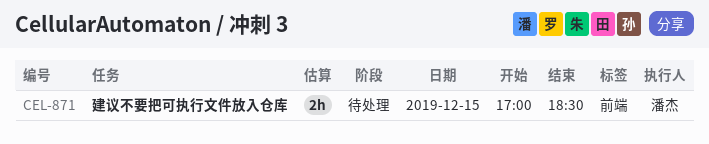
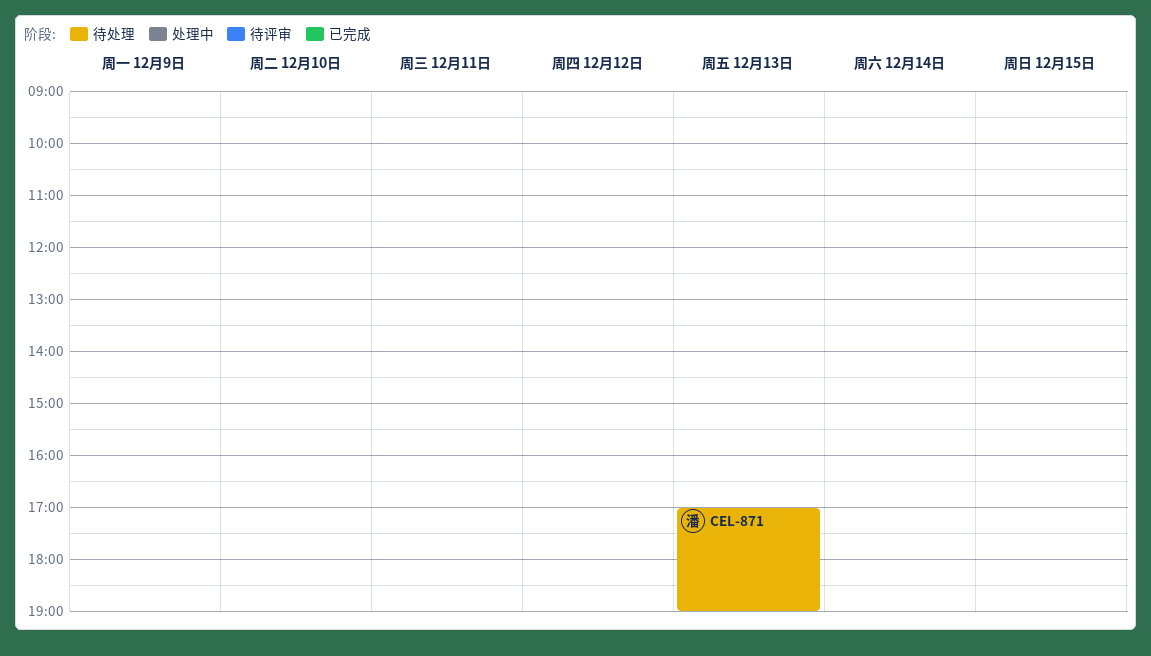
CEL-871, day: Dec 15 -> Dec 13
CEL-871, ends: 18:30 -> 19:00

